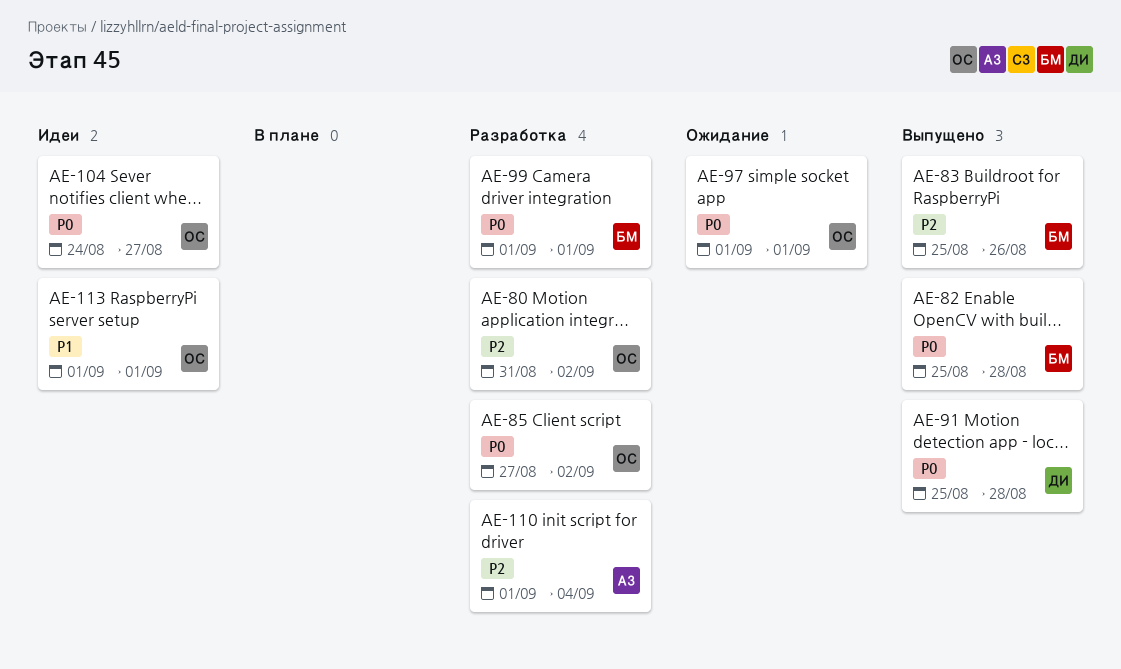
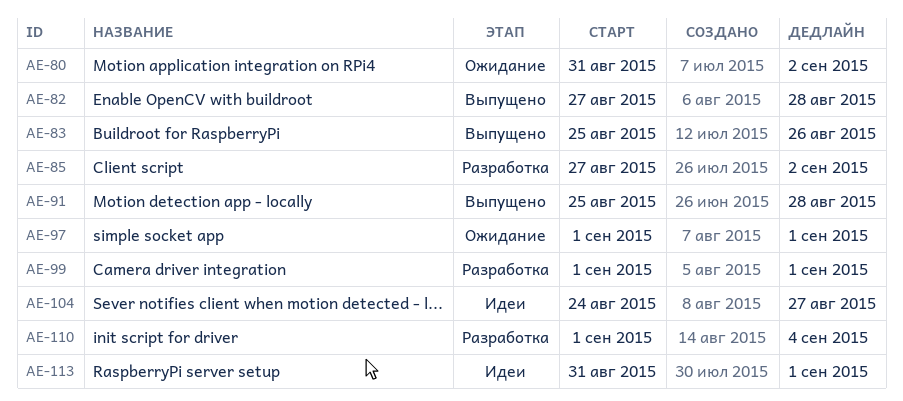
AE-80, status: Разработка -> Ожидание
AE-82, start: Aug 25 -> Aug 27
AE-113, start: Sep 1 -> Aug 31

